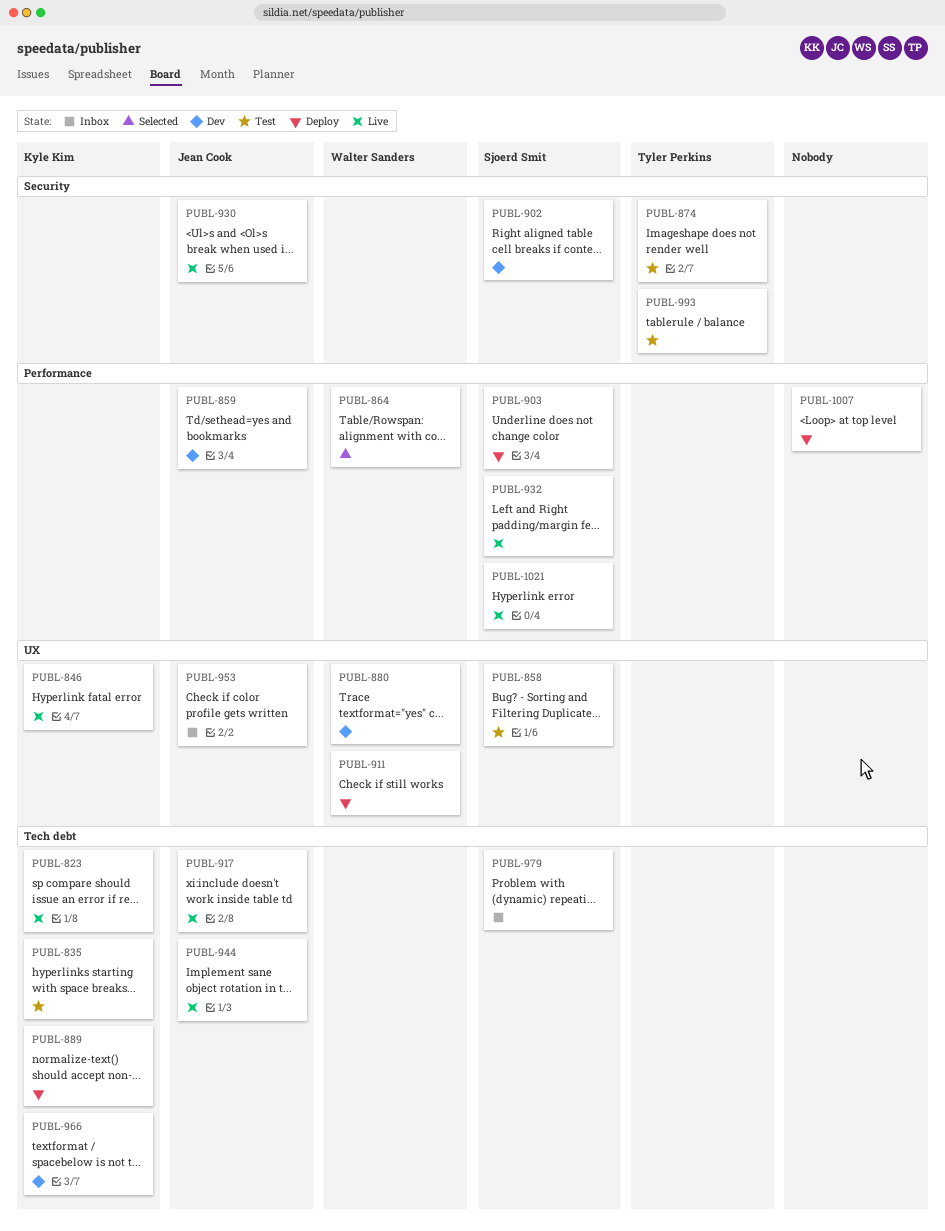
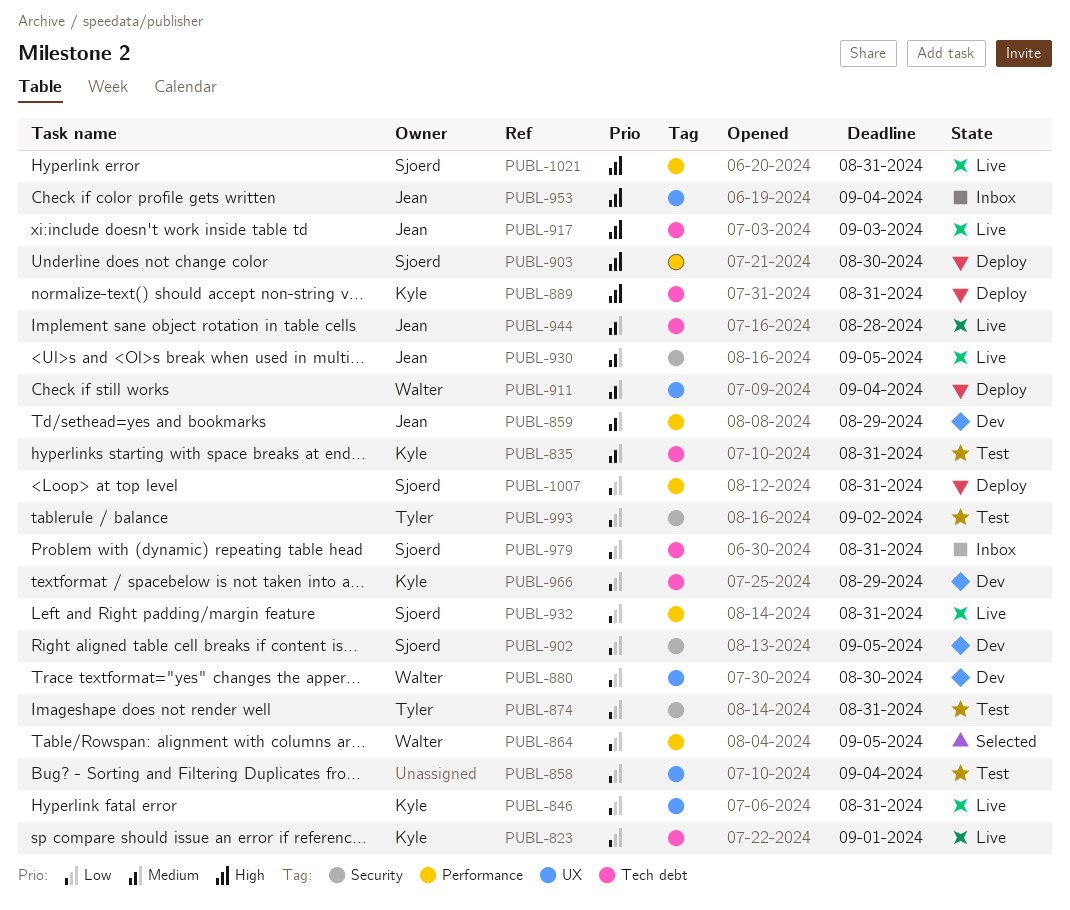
PUBL-858, owner: Sjoerd Smit -> none
PUBL-1007, owner: none -> Sjoerd Smit

